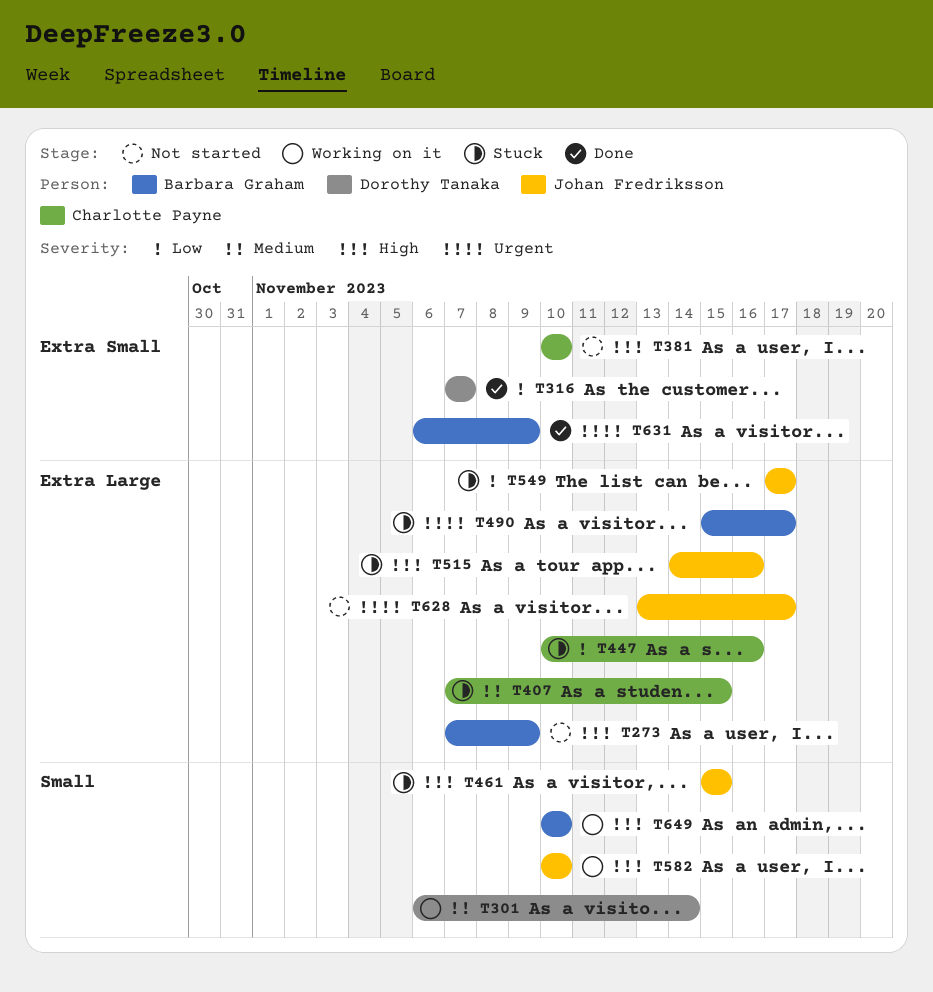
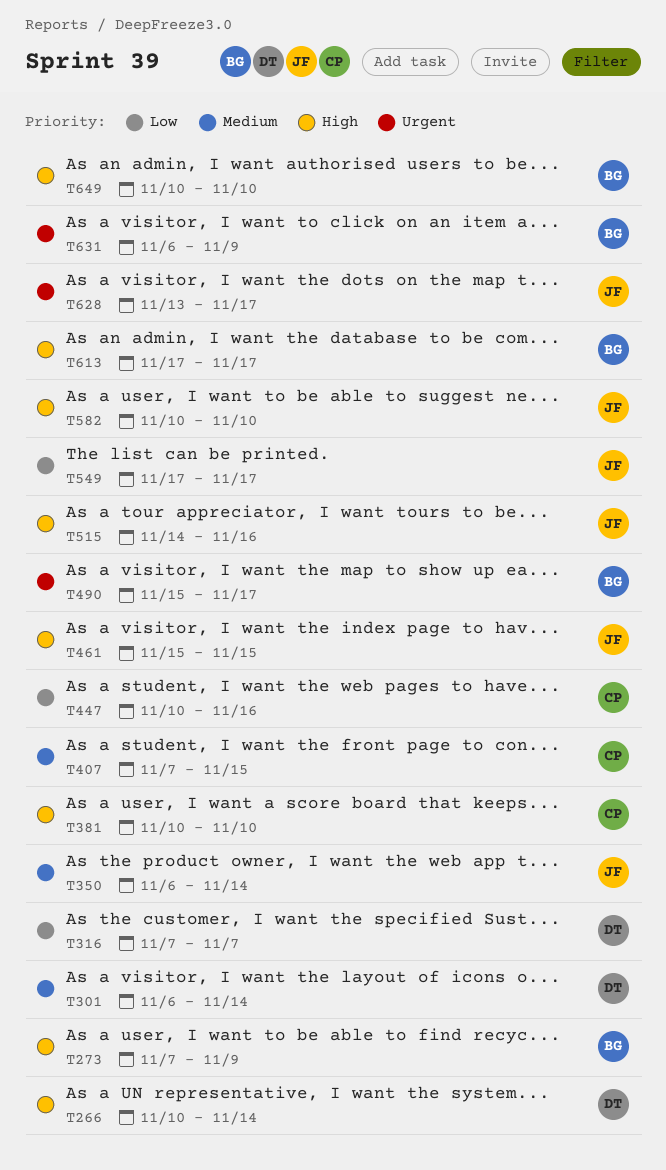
T266: none -> present
T350: none -> present
T613: none -> present

